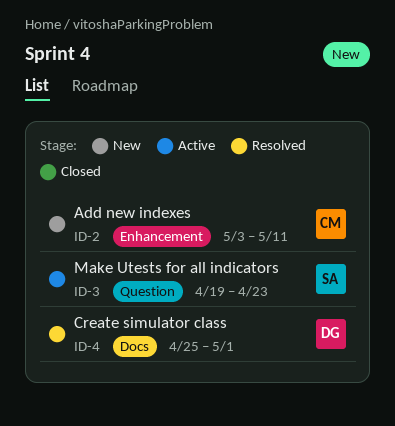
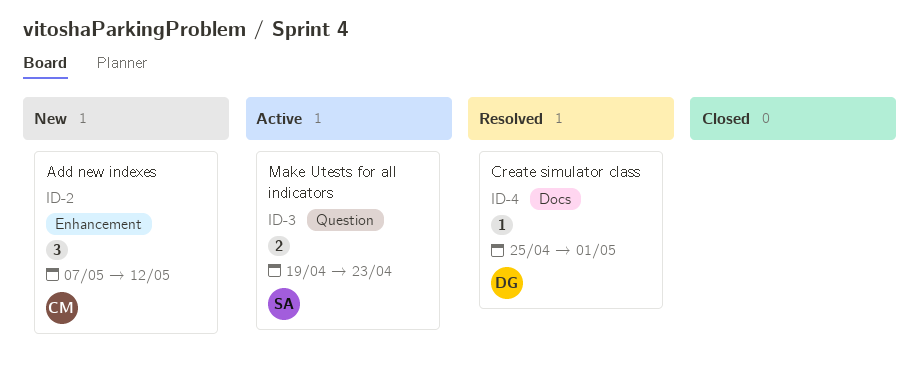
ID-2, start: May 3 -> May 7
ID-2, due: May 11 -> May 12

